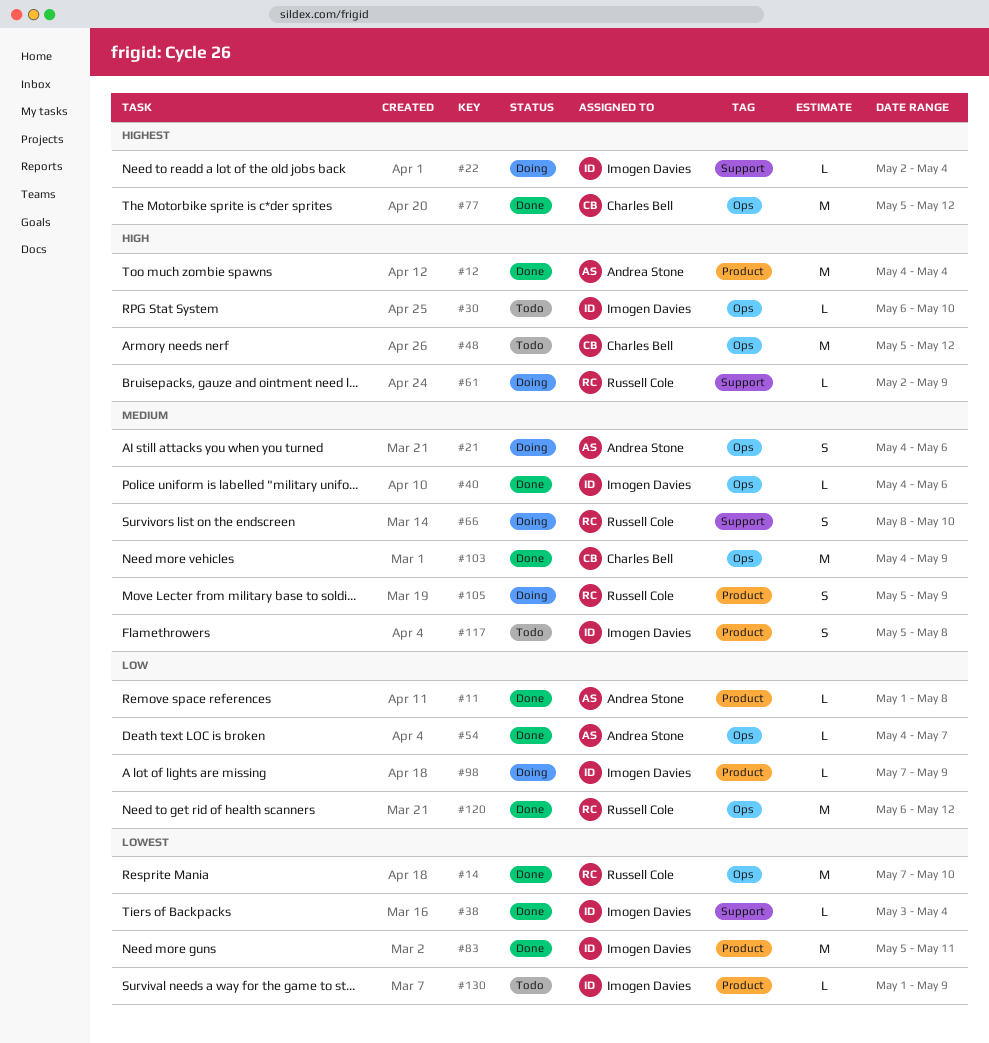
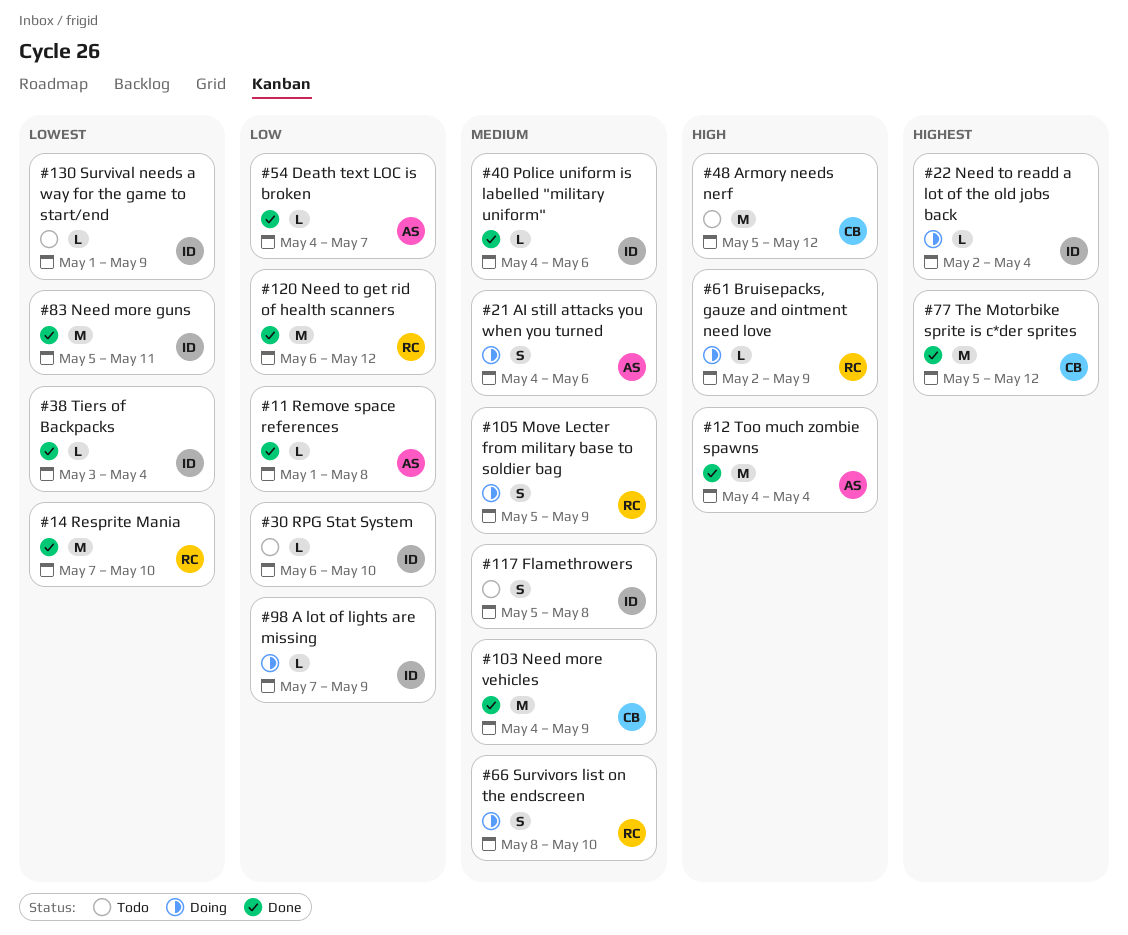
#30, priority: High -> Low

